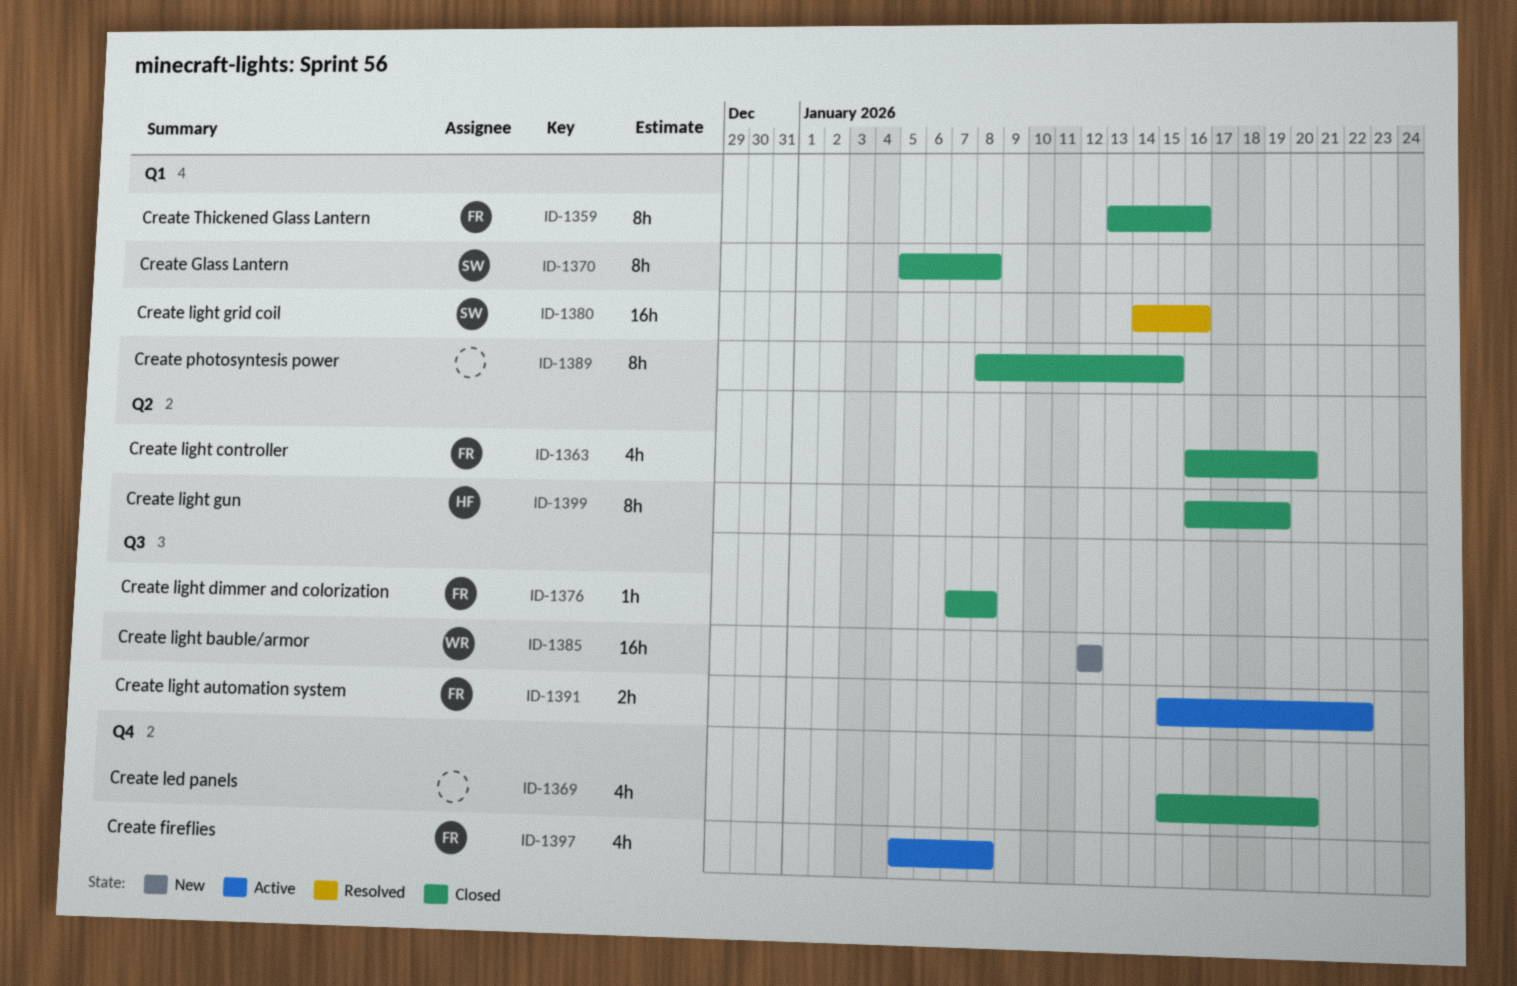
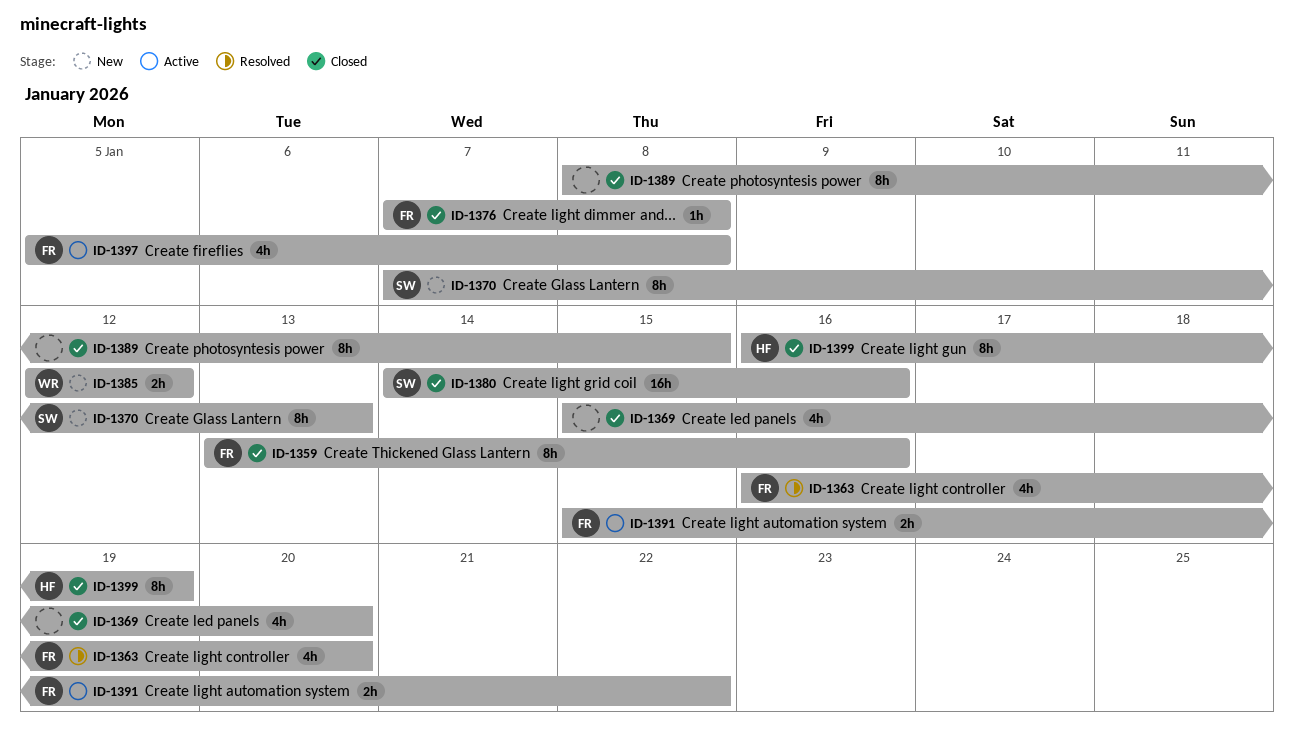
ID-1363, status: Closed -> Resolved
ID-1370, status: Closed -> New
ID-1370, start: Jan 5 -> Jan 7
ID-1370, due: Jan 8 -> Jan 13
ID-1380, status: Resolved -> Closed
ID-1385, estimate: 16h -> 2h

